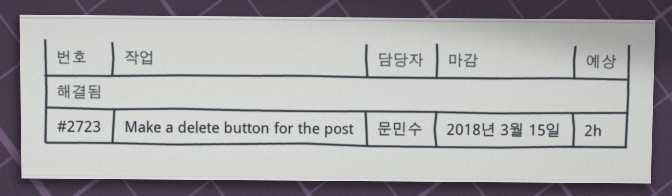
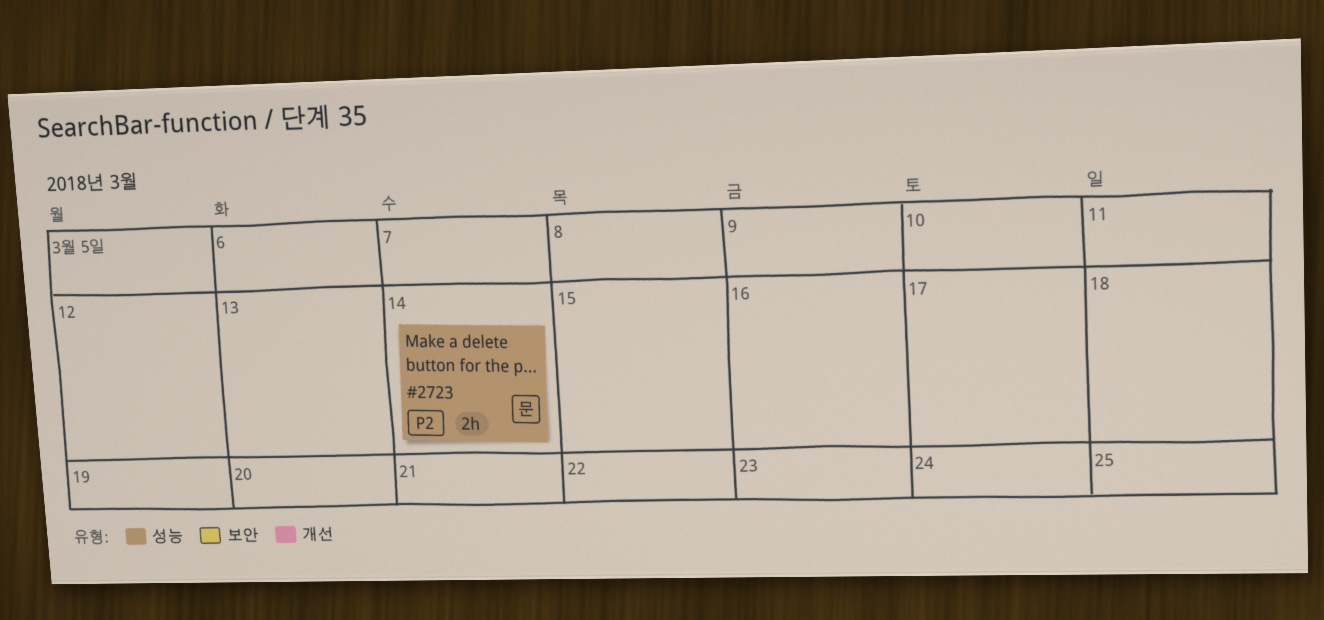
#2723, due: Mar 15 -> Mar 14

